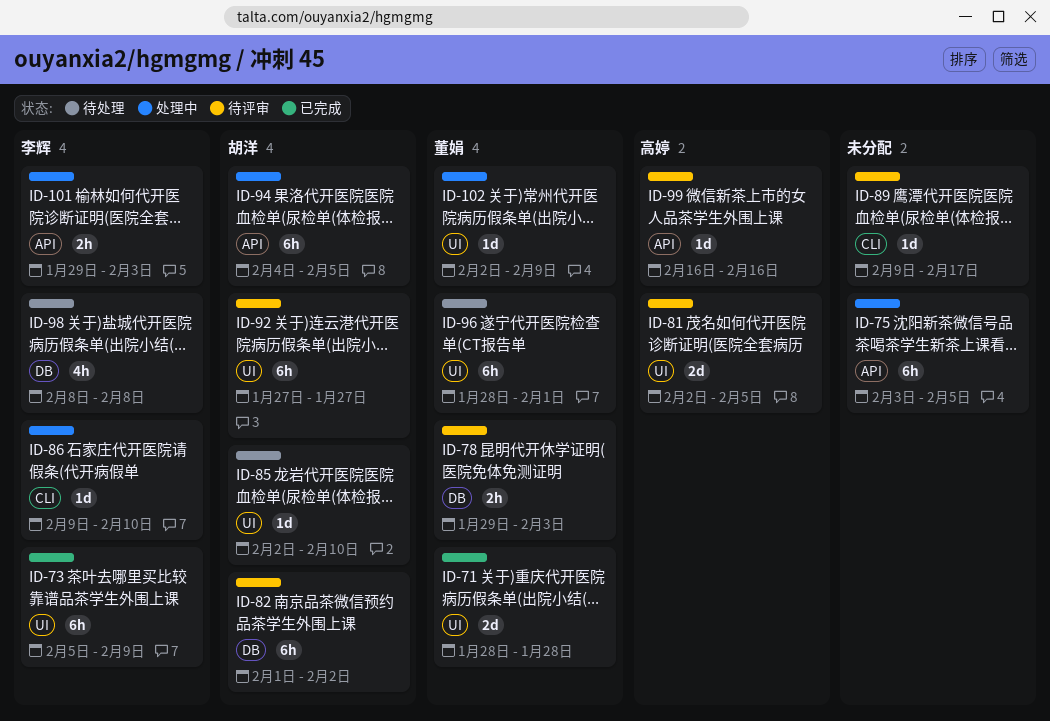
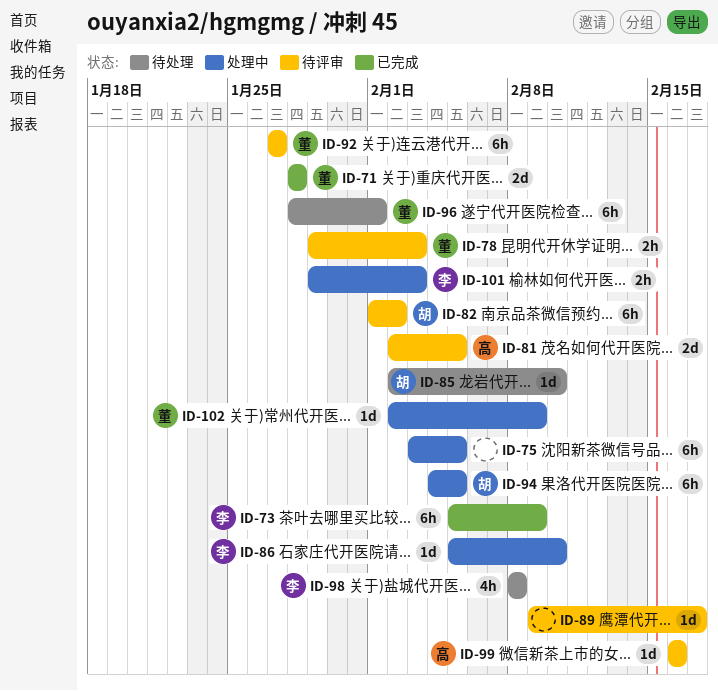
ID-86, start: Feb 9 -> Feb 5
ID-92, owner: 胡洋 -> 董娟

